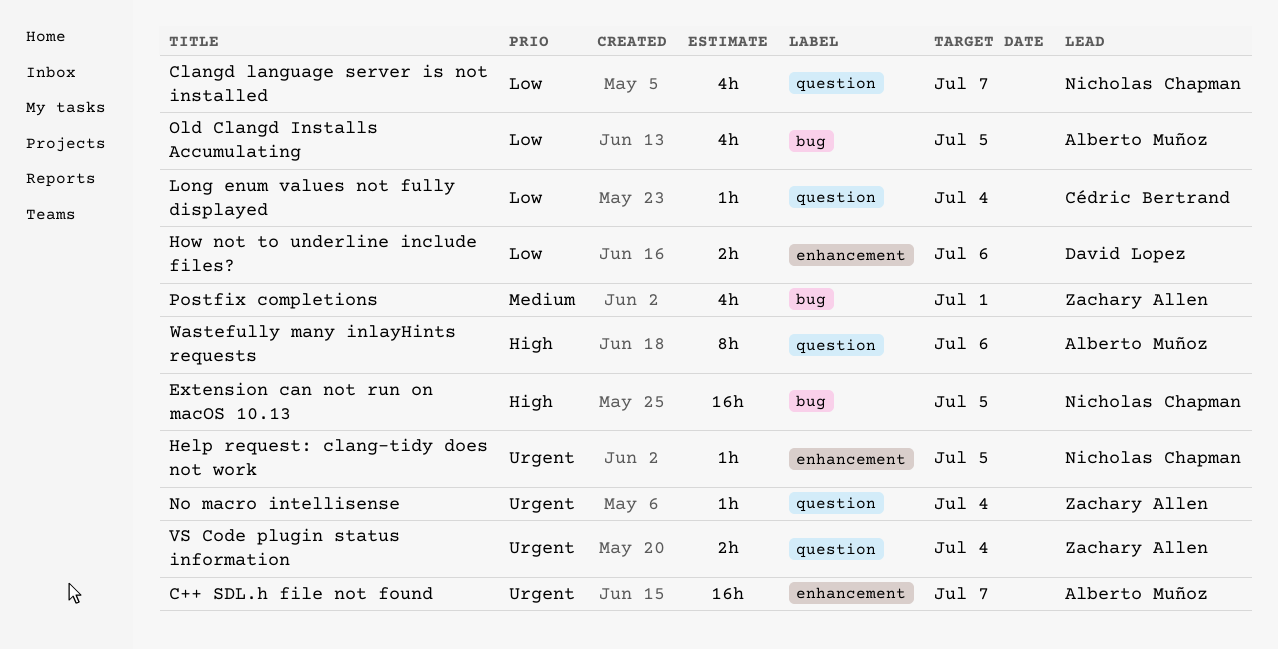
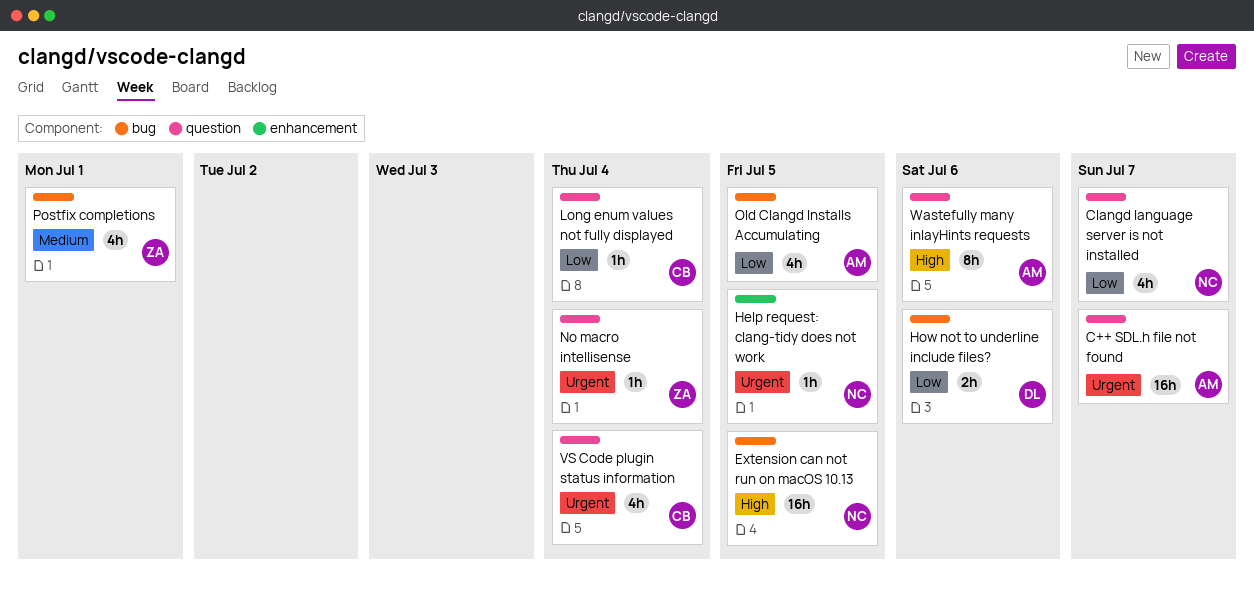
C++ SDL.h file not found, label: enhancement -> question
How not to underline include files?, label: enhancement -> bug
VS Code plugin status information, owner: Zachary Allen -> Cédric Bertrand
VS Code plugin status information, estimate: 2h -> 4h

